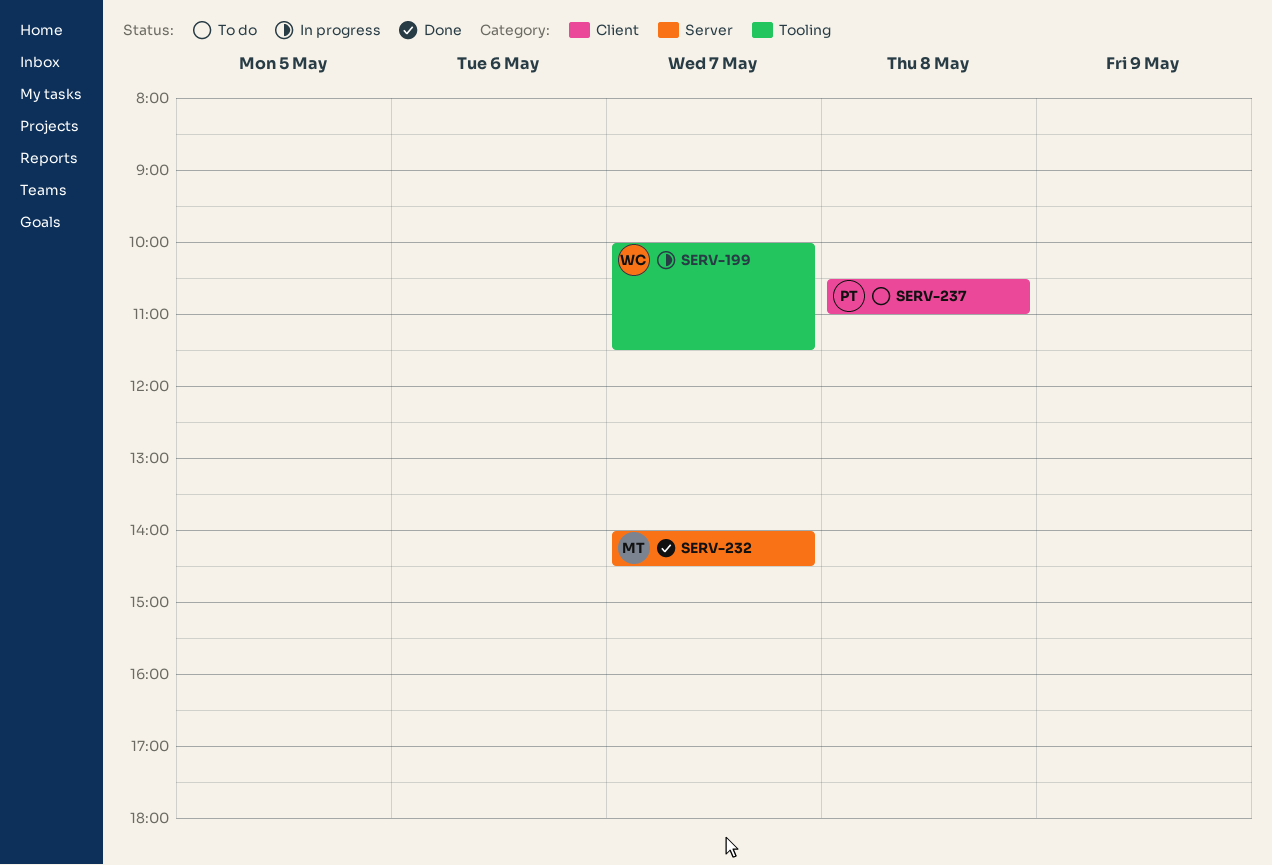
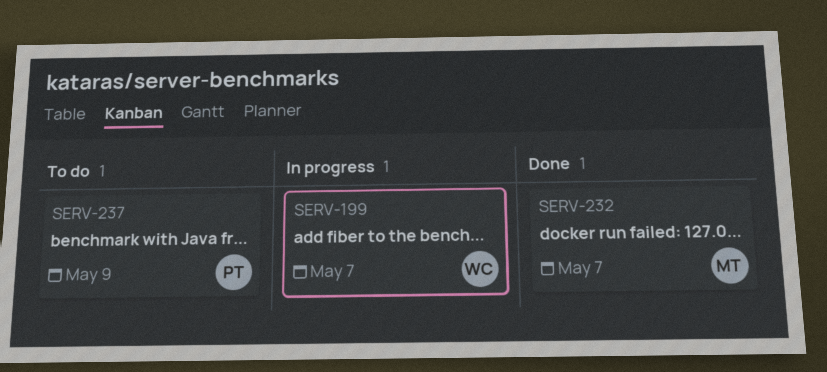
SERV-237, day: May 8 -> May 9

